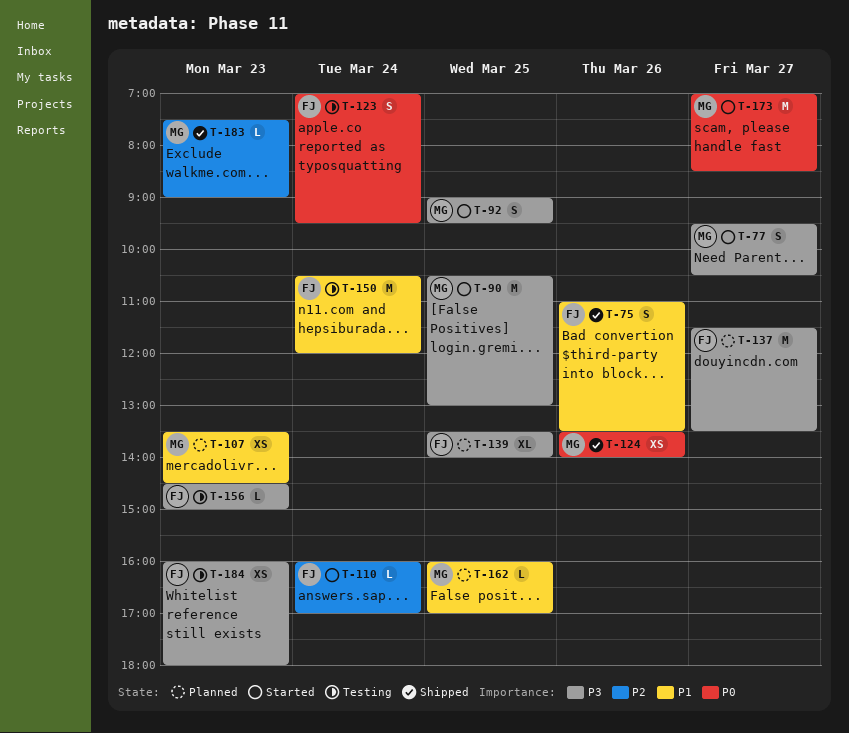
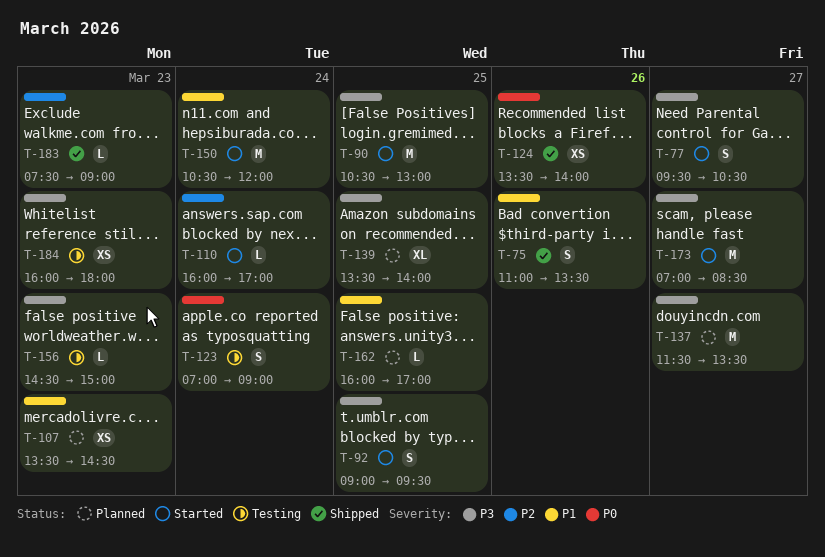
T-123, ends: 09:30 -> 09:00
T-150, status: Testing -> Started
T-173, priority: P0 -> P3

